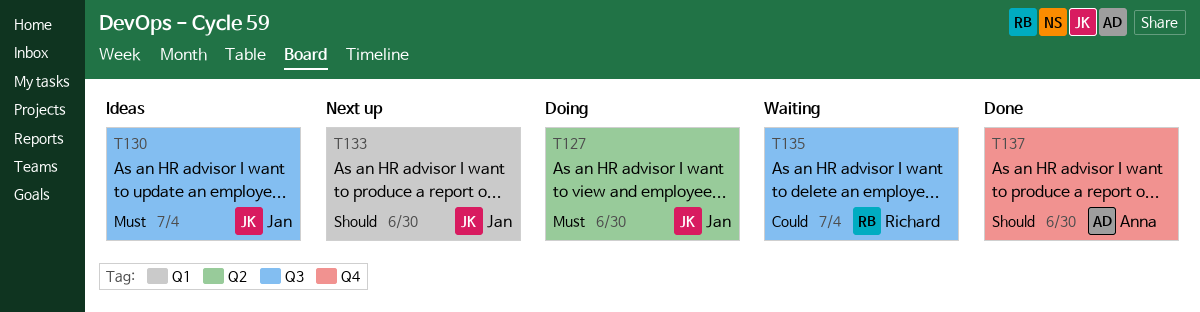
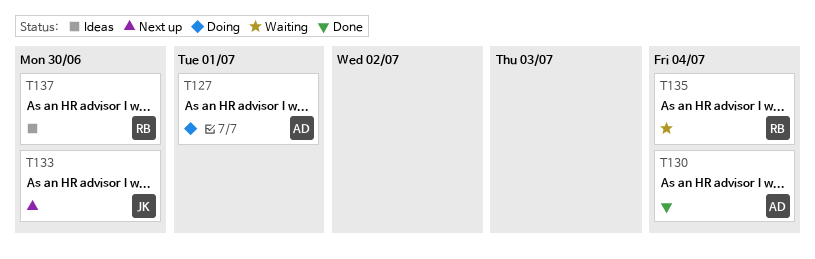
T127, owner: Jan -> Anna
T127, due: Jun 30 -> Jul 1
T130, status: Ideas -> Done
T130, owner: Jan -> Anna
T137, status: Done -> Ideas
T137, owner: Anna -> Richard

